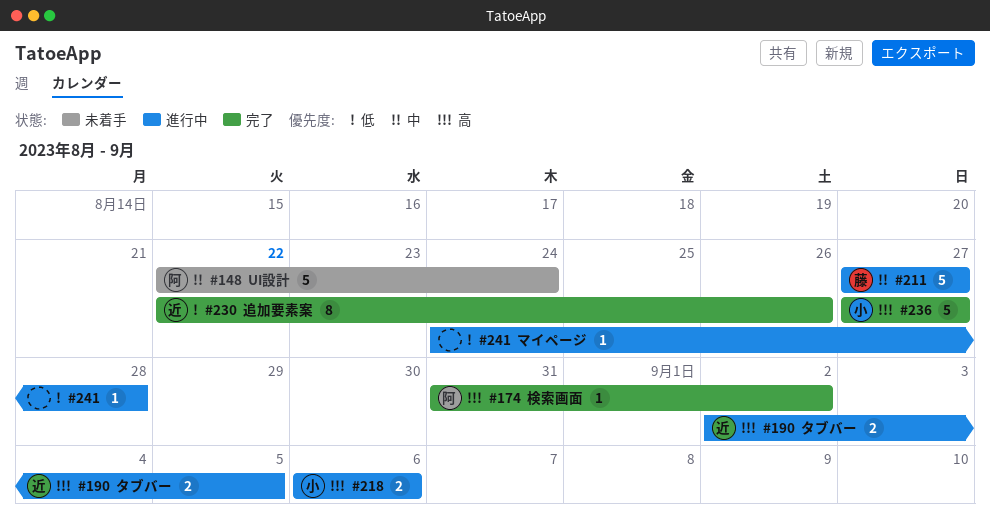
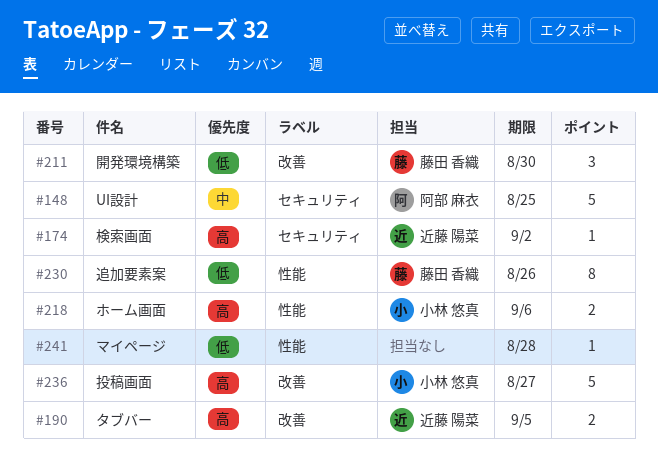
#148, due: Aug 24 -> Aug 25
#174, owner: 阿部 麻衣 -> 近藤 陽菜
#211, priority: 中 -> 低
#211, estimate: 5 -> 3
#211, due: Aug 27 -> Aug 30
#230, owner: 近藤 陽菜 -> 藤田 香織

